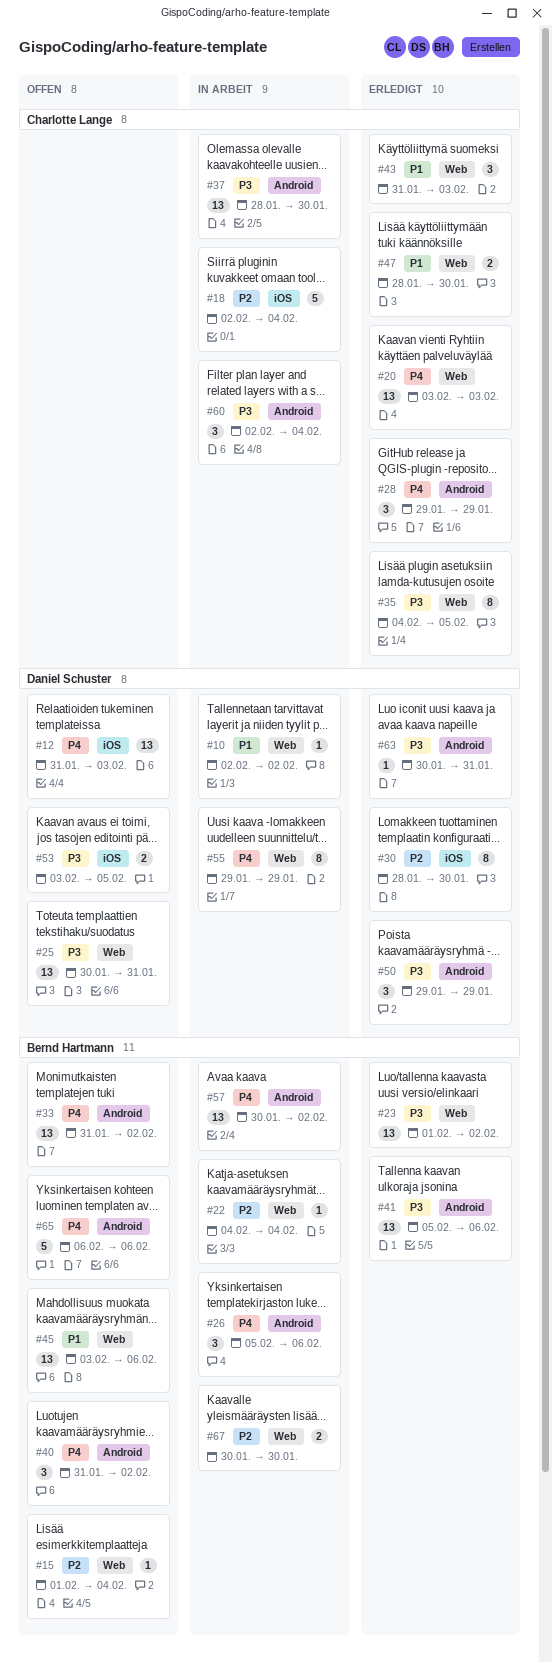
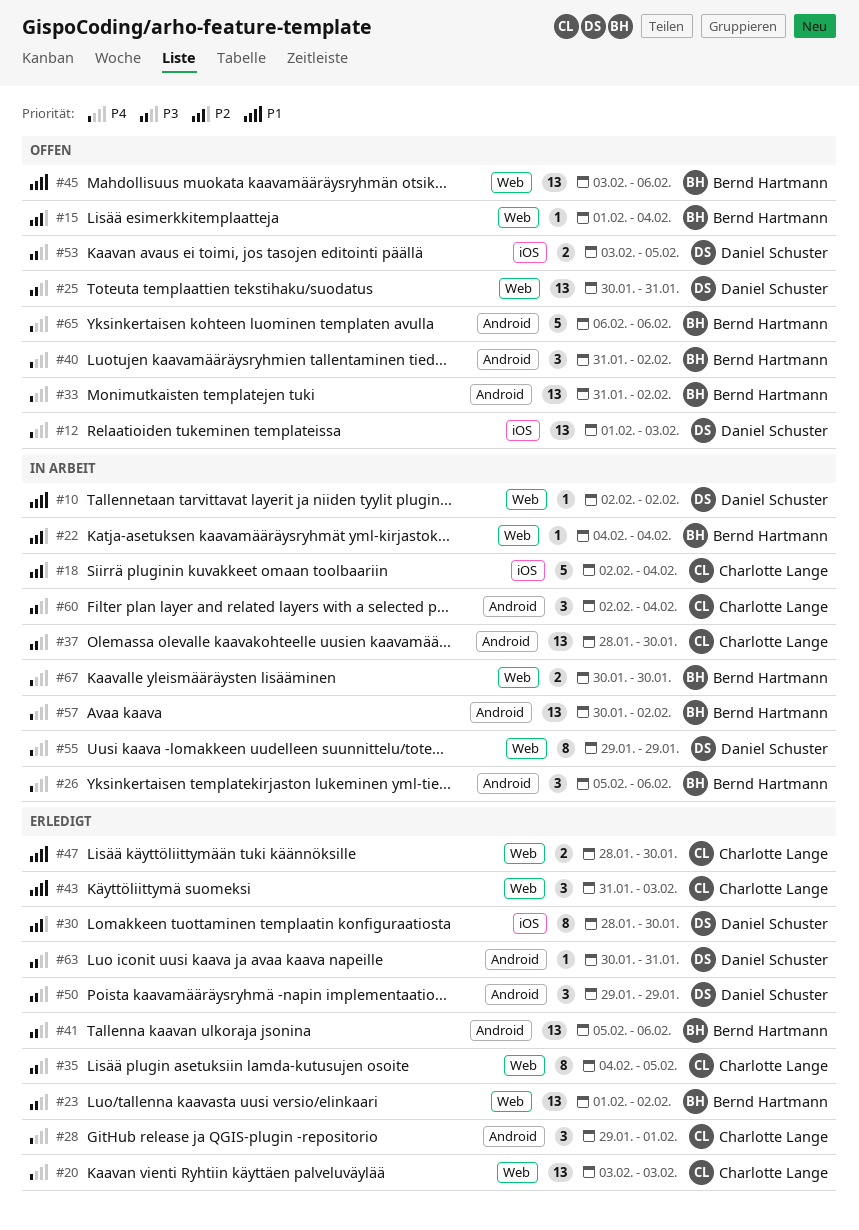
#12, start: Jan 31 -> Feb 1
#28, due: Jan 29 -> Feb 1
#67, priority: P2 -> P4

